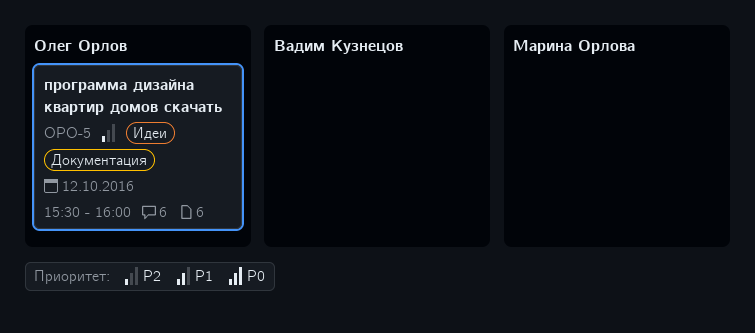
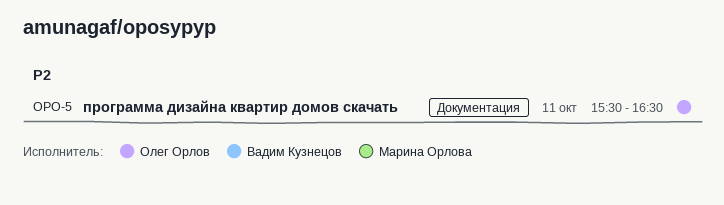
OPO-5, day: Oct 12 -> Oct 11
OPO-5, ends: 16:00 -> 16:30

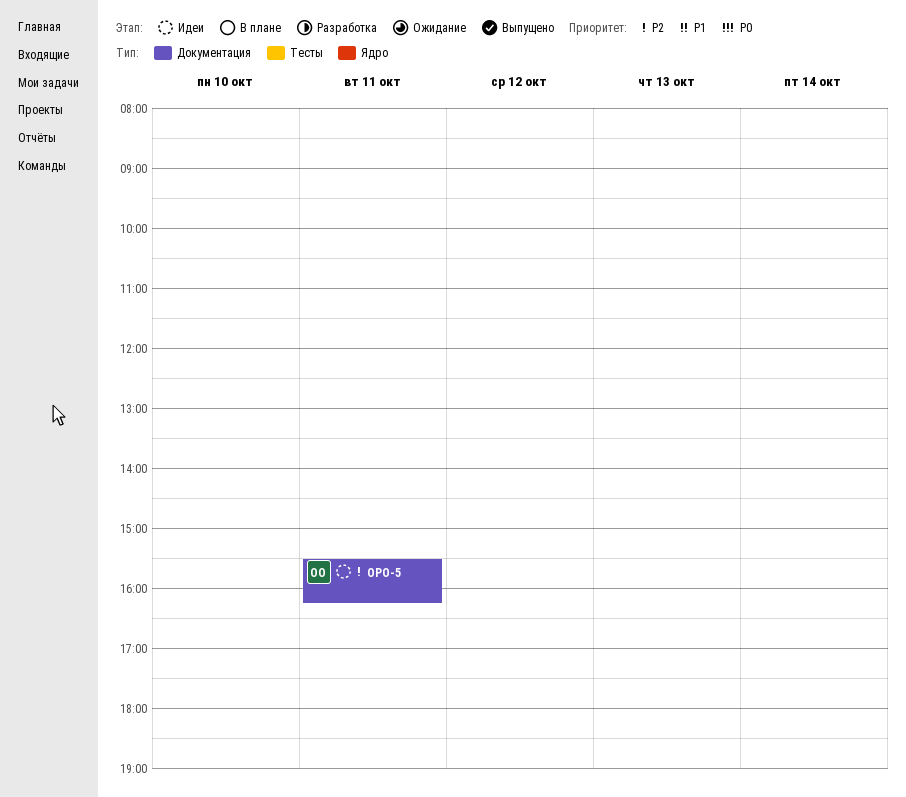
OPO-5, ends: 16:30 -> 16:15

